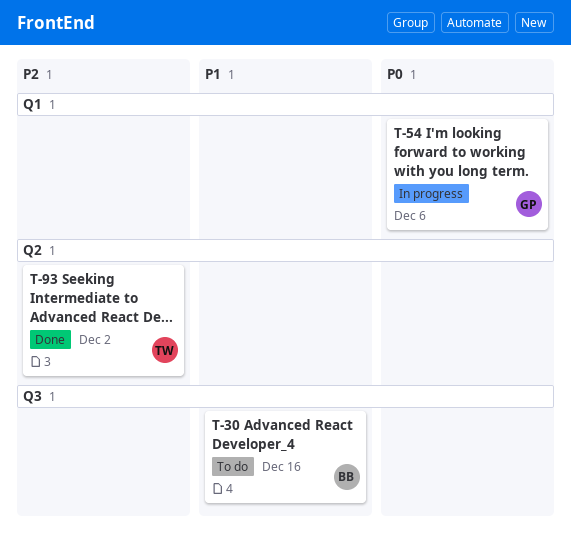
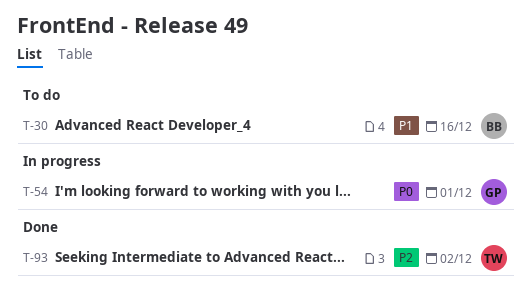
T-54, due: Dec 6 -> Dec 1

